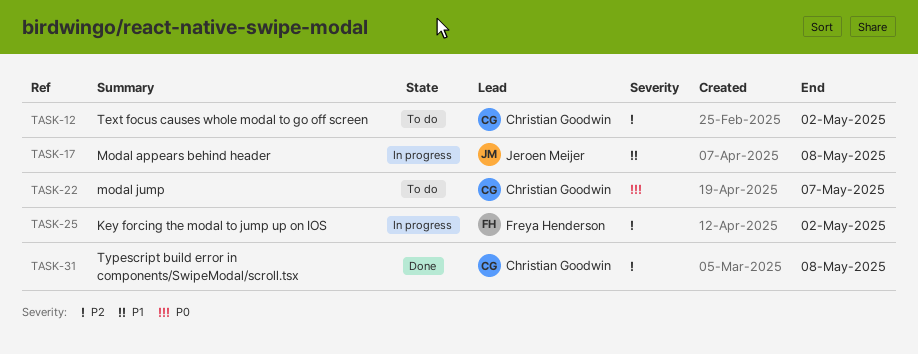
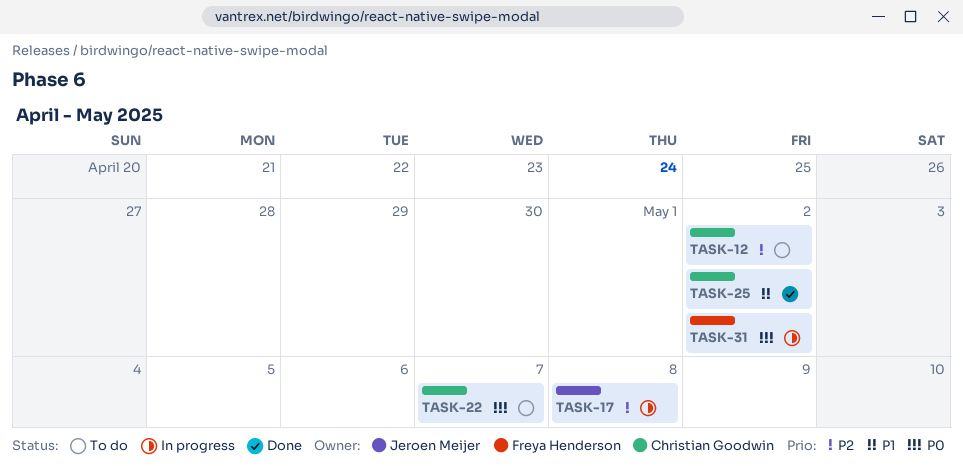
TASK-17, priority: P1 -> P2
TASK-25, status: In progress -> Done
TASK-25, owner: Freya Henderson -> Christian Goodwin
TASK-25, priority: P2 -> P1
TASK-31, status: Done -> In progress
TASK-31, owner: Christian Goodwin -> Freya Henderson
TASK-31, priority: P2 -> P0
TASK-31, due: May 8 -> May 2

